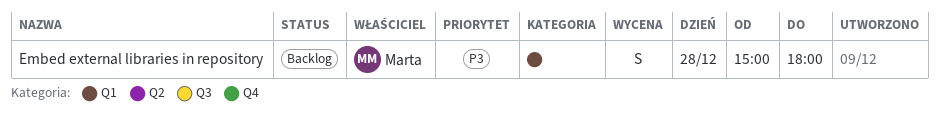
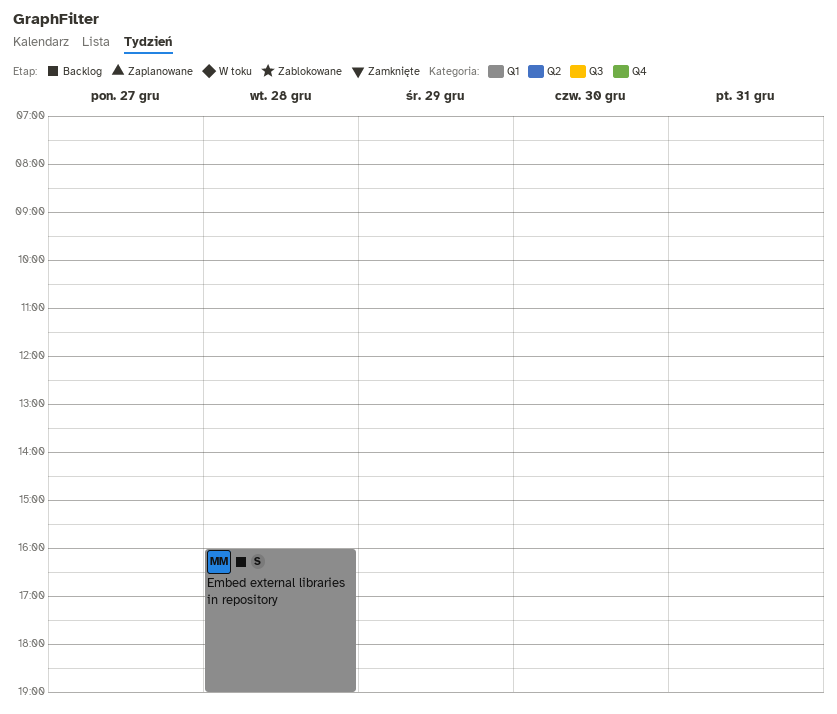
Embed external libraries in repository, begins: 15:00 -> 16:00
Embed external libraries in repository, ends: 18:00 -> 19:00

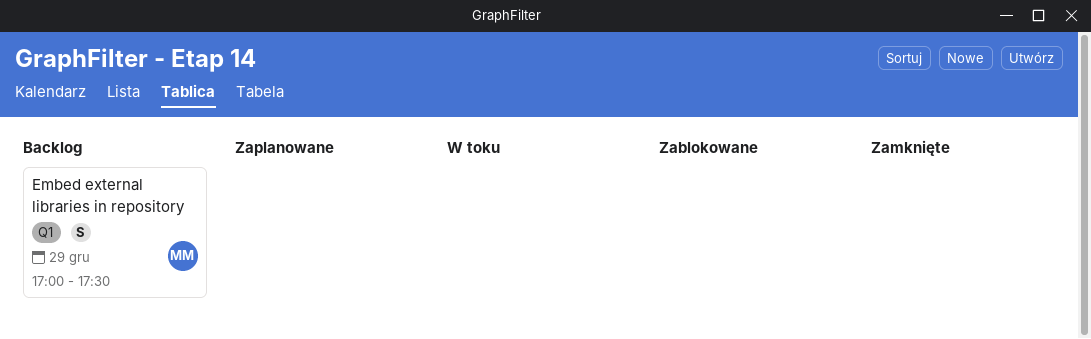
Embed external libraries in repository, day: Dec 28 -> Dec 29
Embed external libraries in repository, begins: 16:00 -> 17:00
Embed external libraries in repository, ends: 19:00 -> 17:30

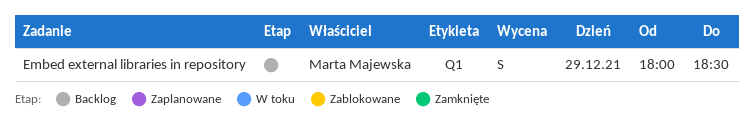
Embed external libraries in repository, begins: 17:00 -> 18:00
Embed external libraries in repository, ends: 17:30 -> 18:30

